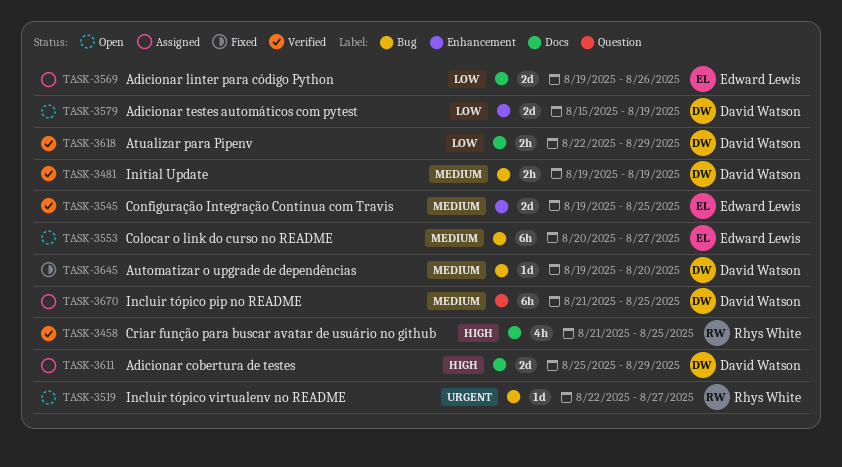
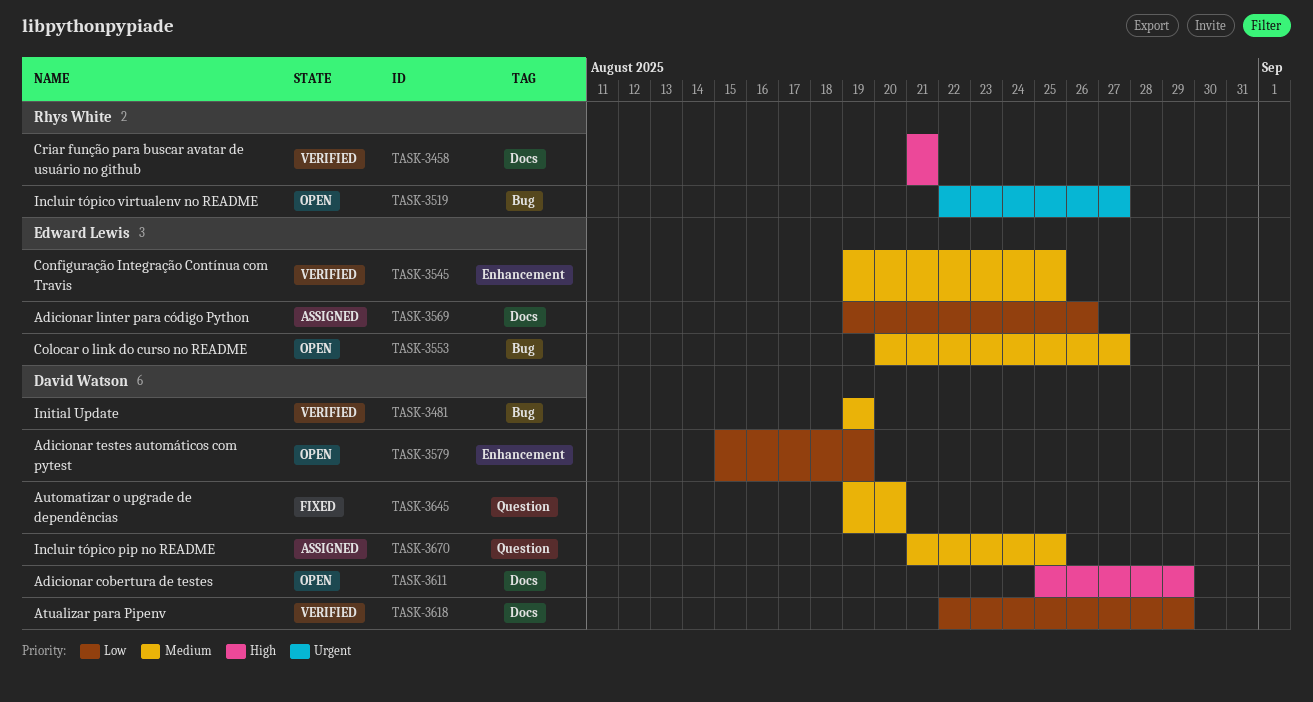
TASK-3458, due: Aug 25 -> Aug 21
TASK-3611, status: Assigned -> Open
TASK-3645, label: Bug -> Question

